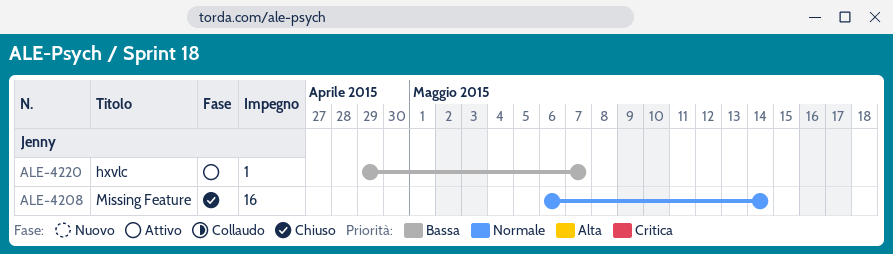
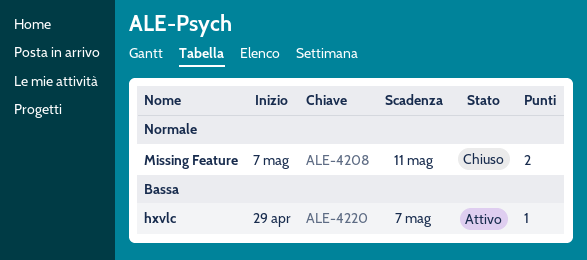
ALE-4208, estimate: 16 -> 2
ALE-4208, start: May 6 -> May 7
ALE-4208, due: May 14 -> May 11

